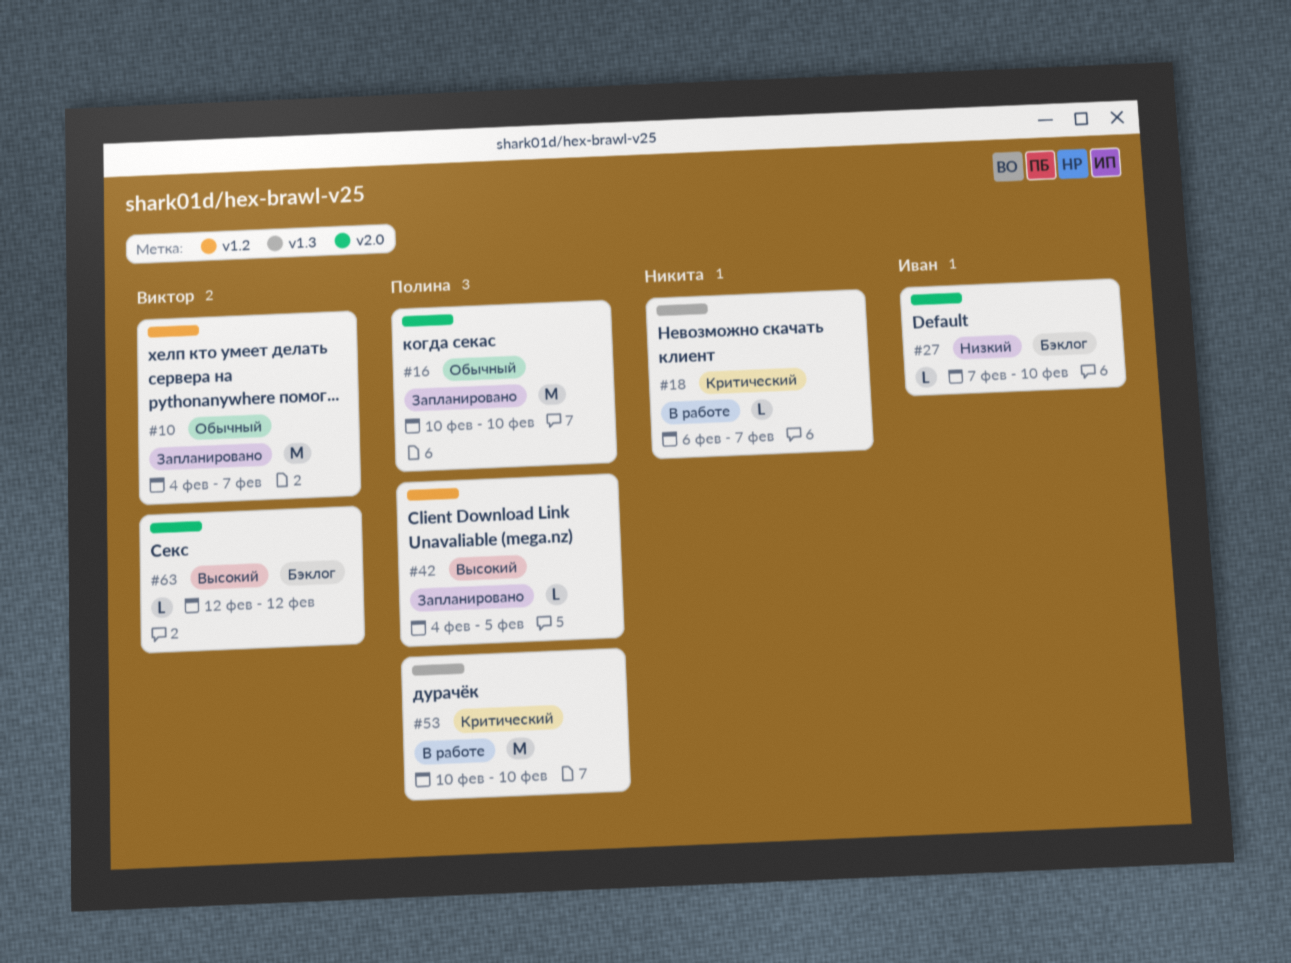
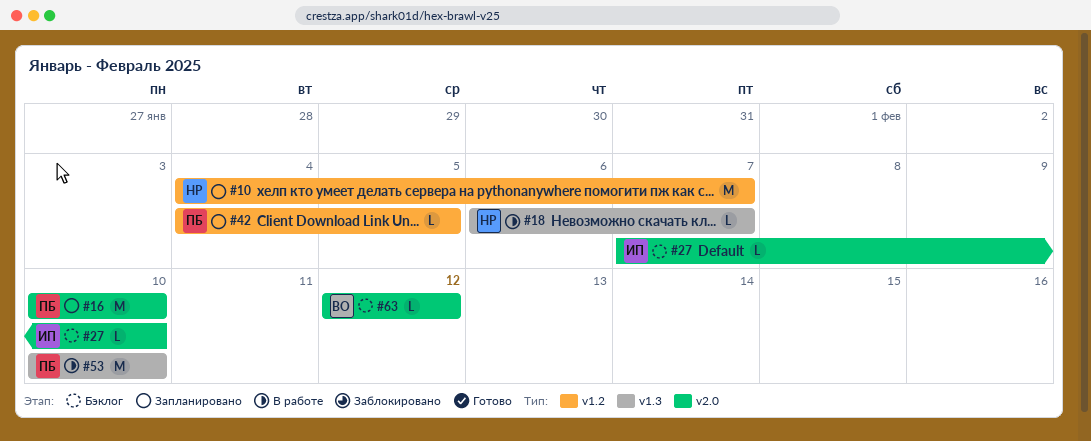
#10, owner: Виктор -> Никита

